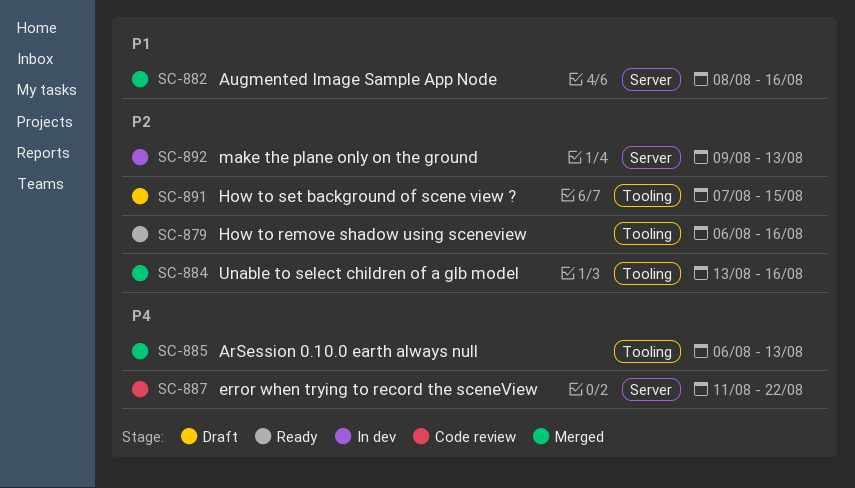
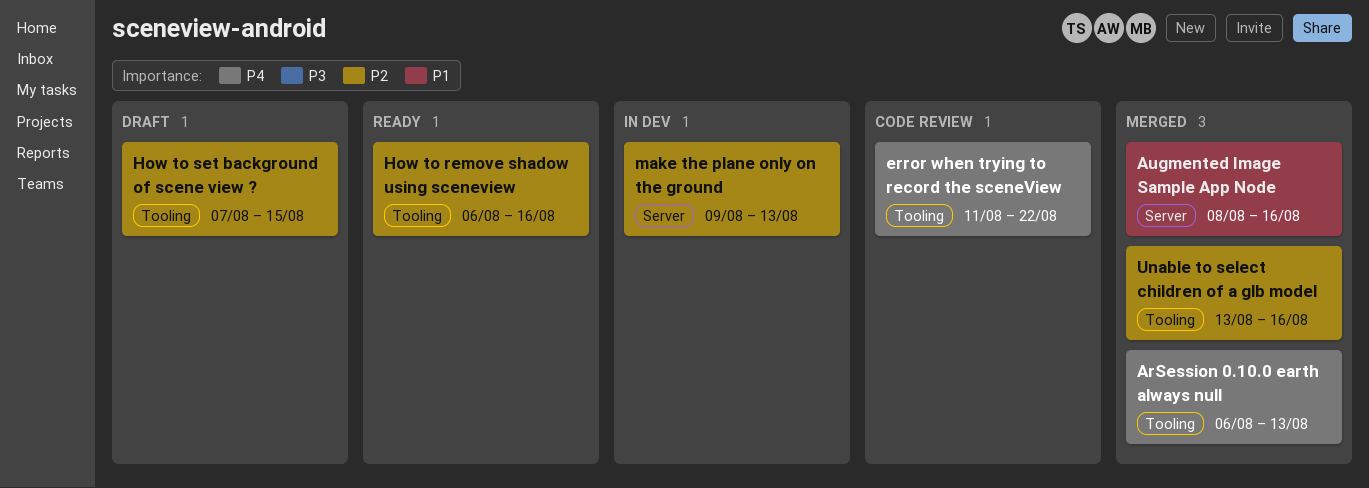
error when trying to record the sceneView, label: Server -> Tooling

